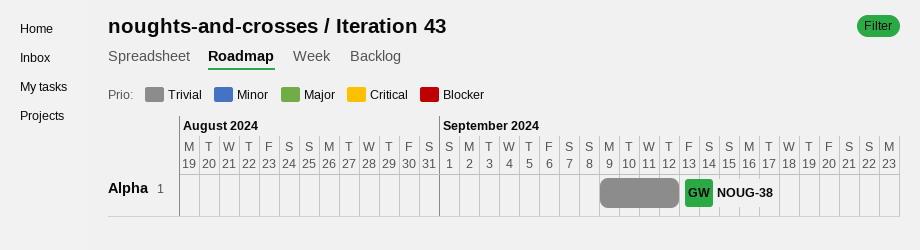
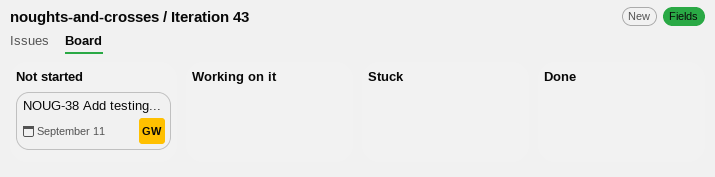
NOUG-38, due: Sep 12 -> Sep 11

